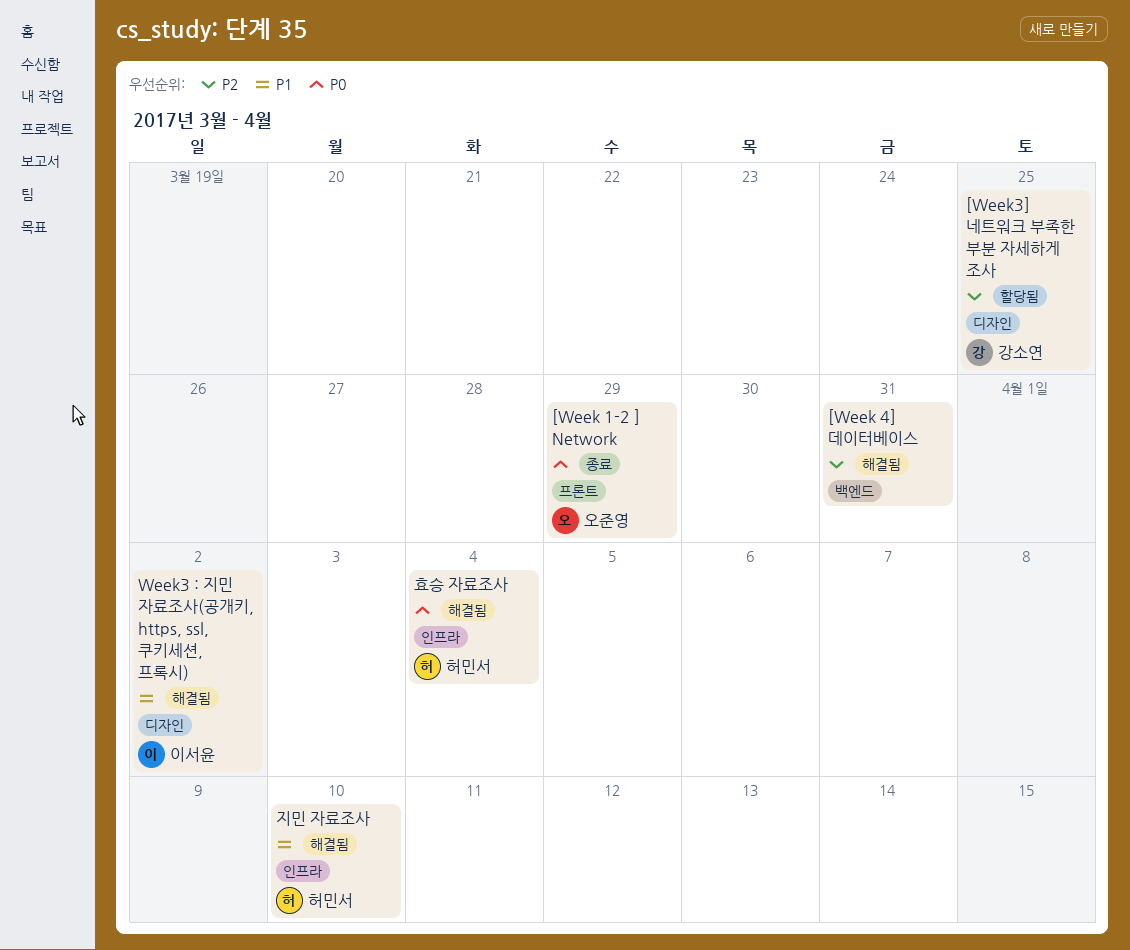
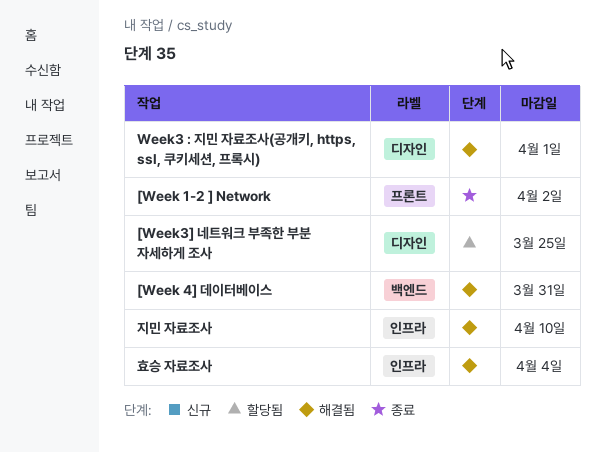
[Week 1-2 ] Network, due: Mar 29 -> Apr 2
Week3 : 지민 자료조사(공개키, https, ssl, 쿠키세션, 프록시), due: Apr 2 -> Apr 1

